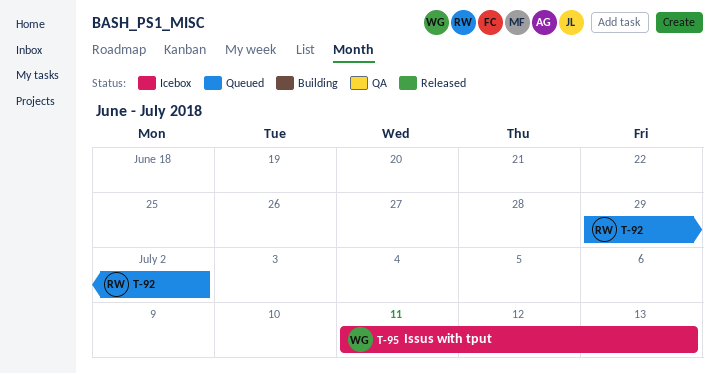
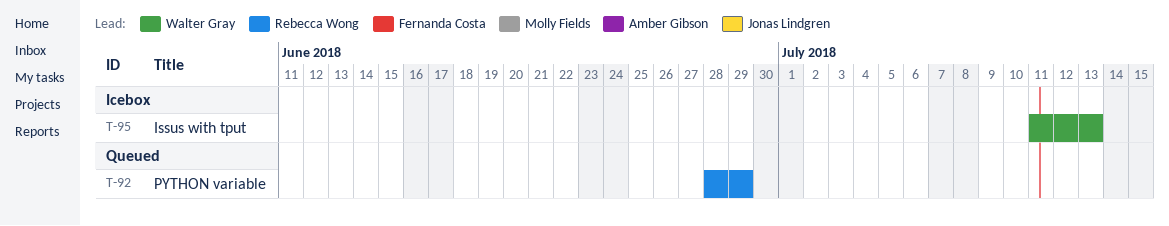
T-92, start: Jun 29 -> Jun 28
T-92, due: Jul 2 -> Jun 29

